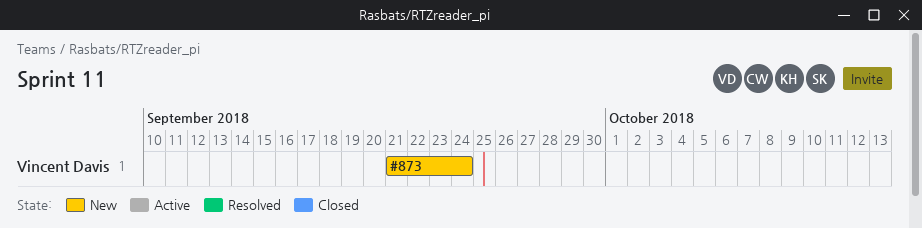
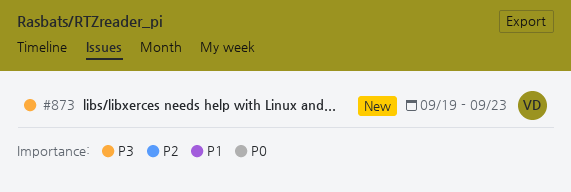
#873, start: Sep 21 -> Sep 19
#873, due: Sep 24 -> Sep 23

